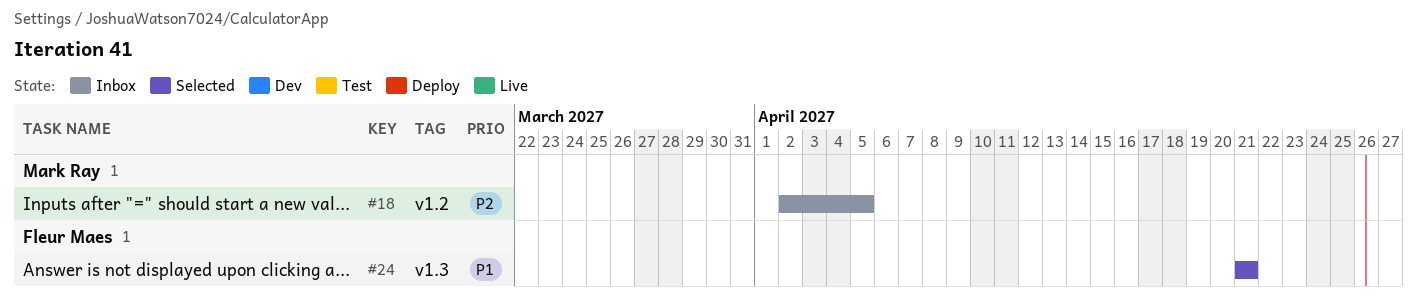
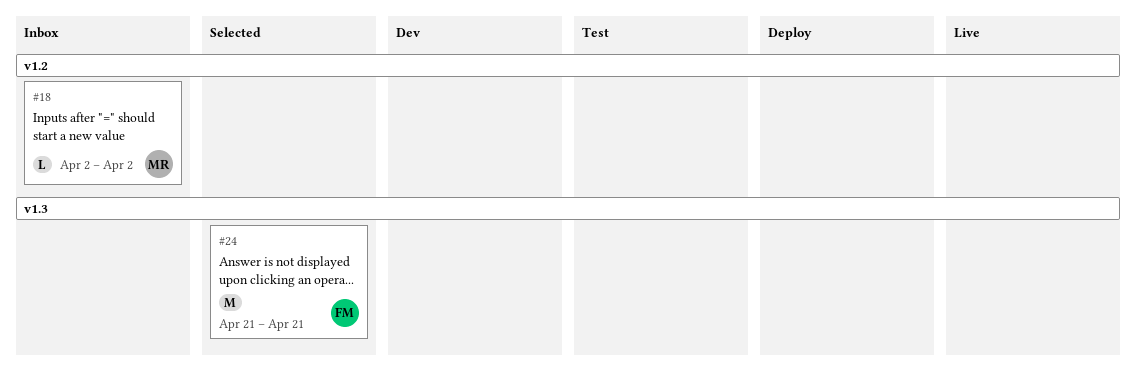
#18, due: Apr 5 -> Apr 2

